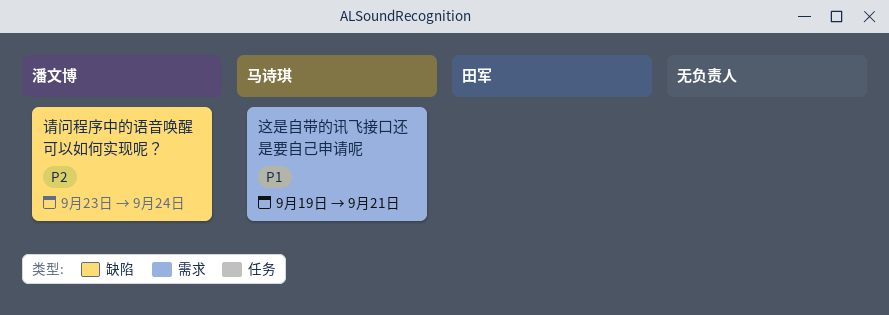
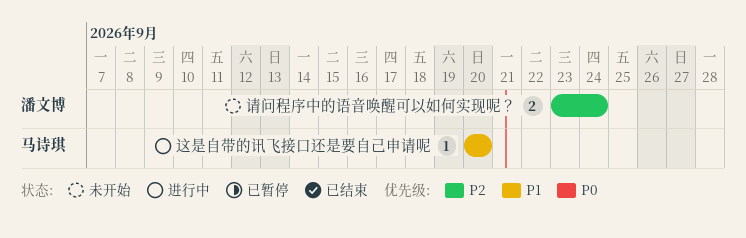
这是自带的讯飞接口还是要自己申请呢, start: Sep 19 -> Sep 20
这是自带的讯飞接口还是要自己申请呢, due: Sep 21 -> Sep 20

